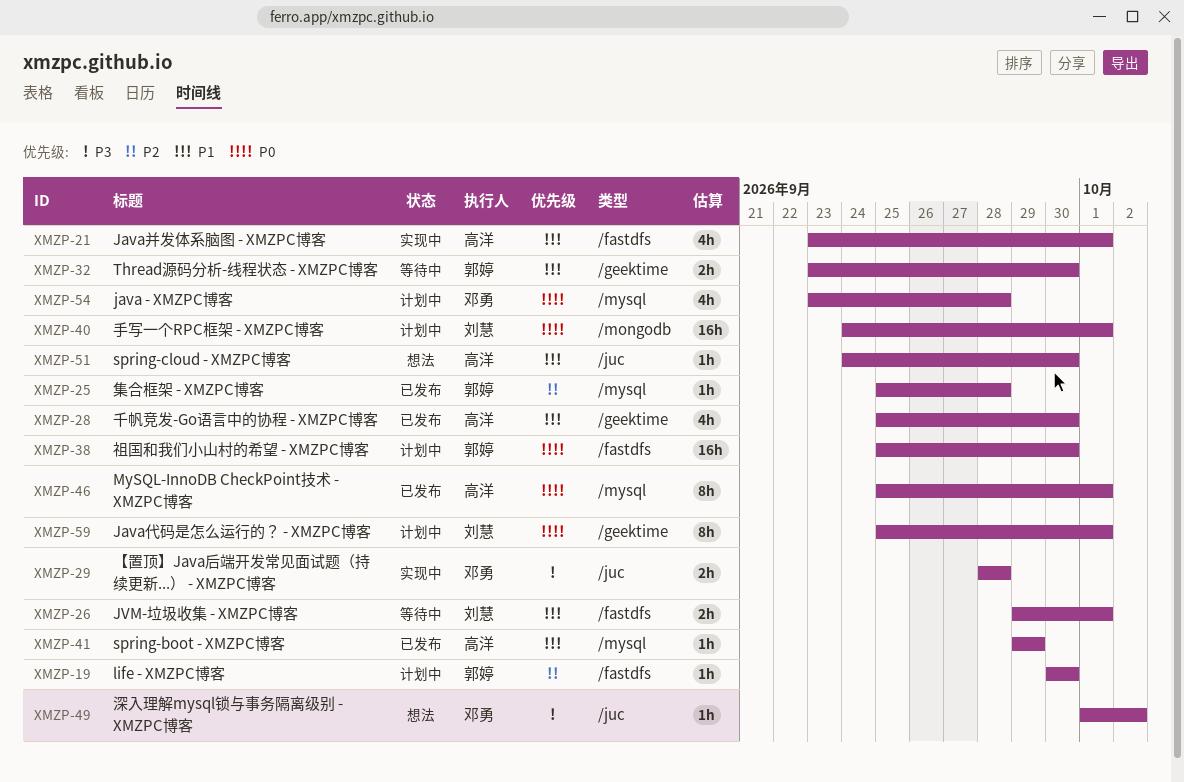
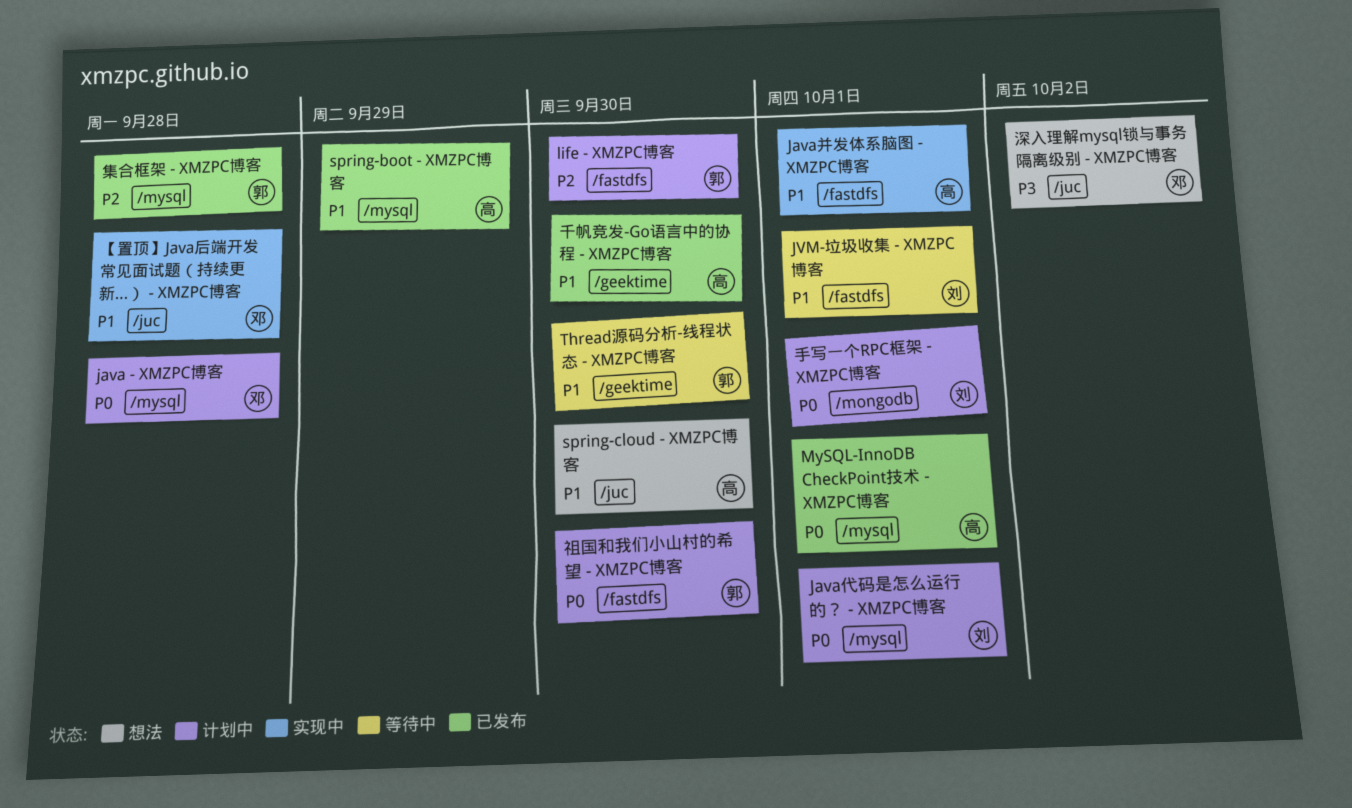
Java代码是怎么运行的？ - XMZPC博客, label: /geektime -> /mysql
【置顶】Java后端开发常见面试题（持续更新...） - XMZPC博客, priority: P3 -> P1

